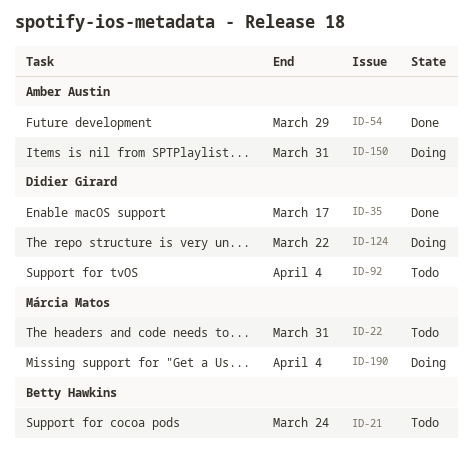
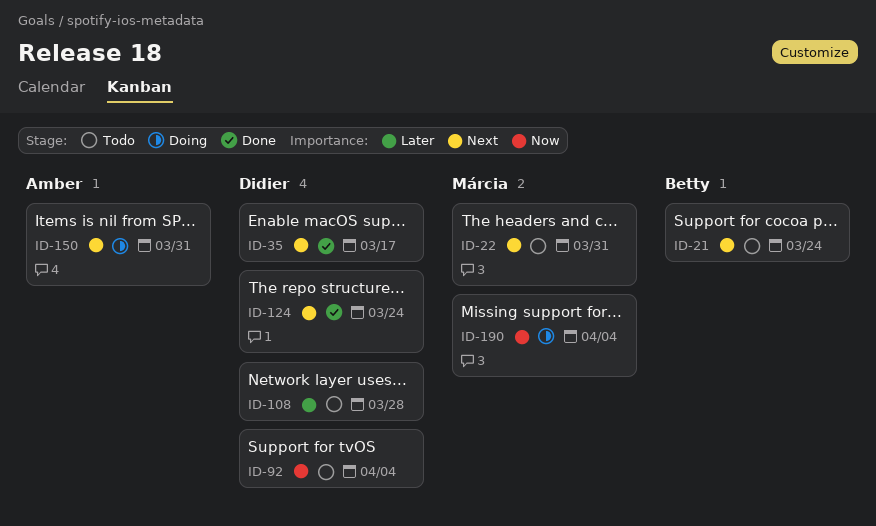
ID-54: present -> none
ID-108: none -> present
ID-124, status: Doing -> Done
ID-124, due: Mar 22 -> Mar 24

